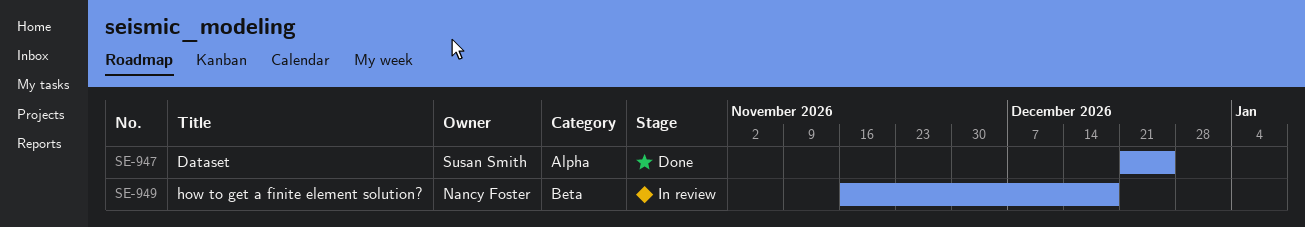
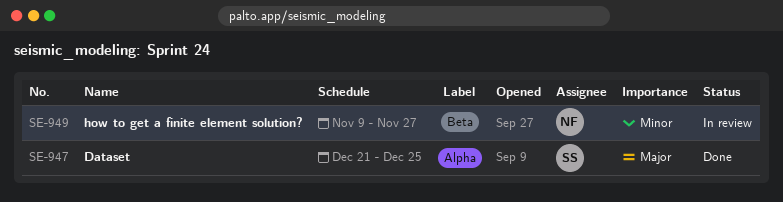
SE-949, start: Nov 16 -> Nov 9
SE-949, due: Dec 18 -> Nov 27

